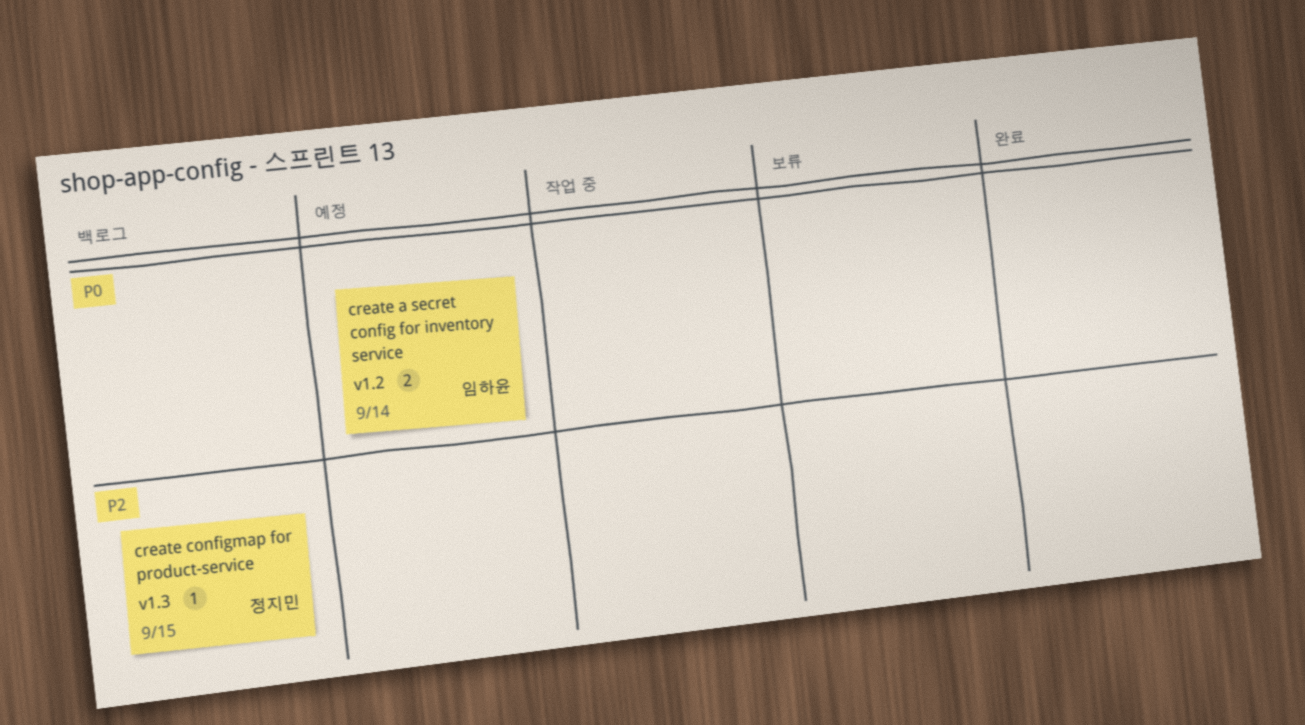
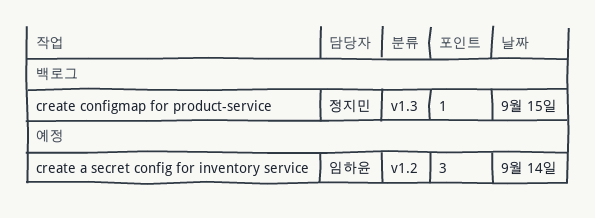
create a secret config for inventory service, estimate: 2 -> 3

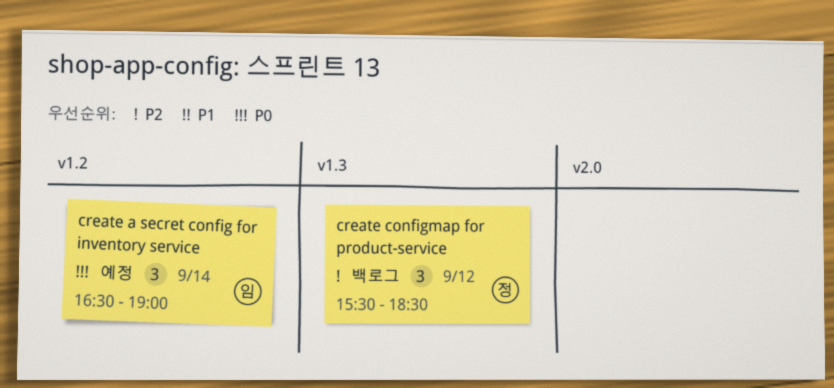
create configmap for product-service, estimate: 1 -> 3
create configmap for product-service, day: Sep 15 -> Sep 12

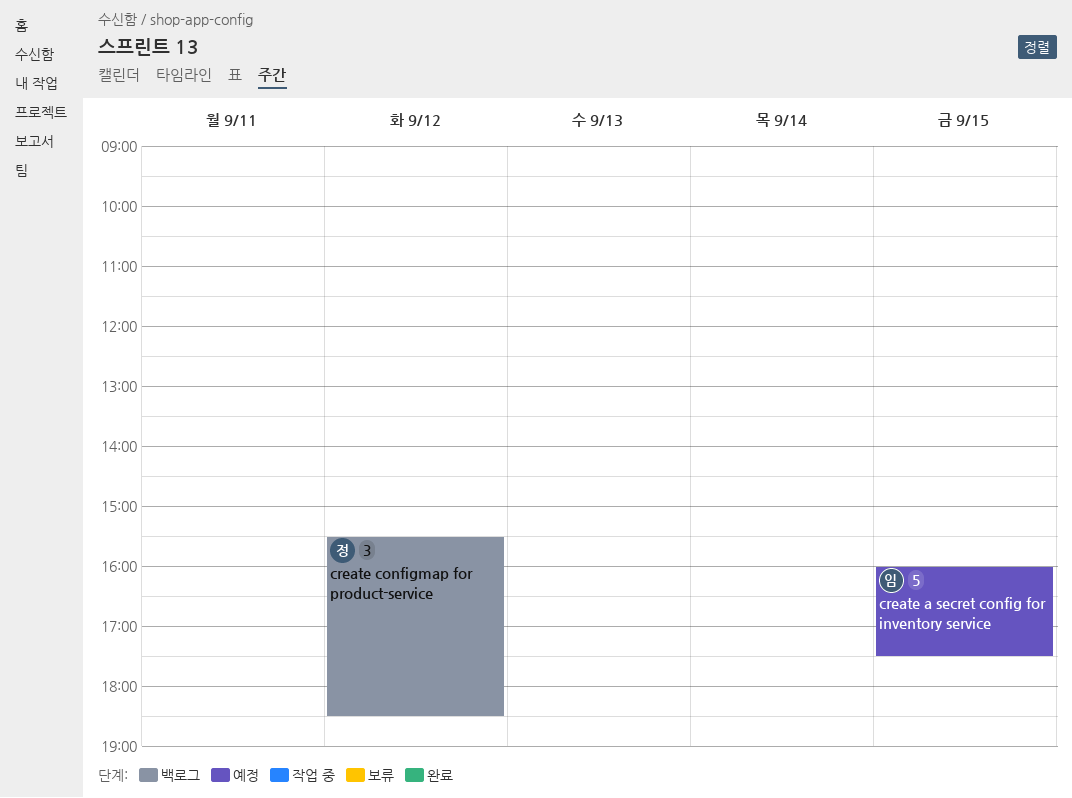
create a secret config for inventory service, estimate: 3 -> 5
create a secret config for inventory service, day: Sep 14 -> Sep 15
create a secret config for inventory service, begins: 16:30 -> 16:00
create a secret config for inventory service, ends: 19:00 -> 17:30

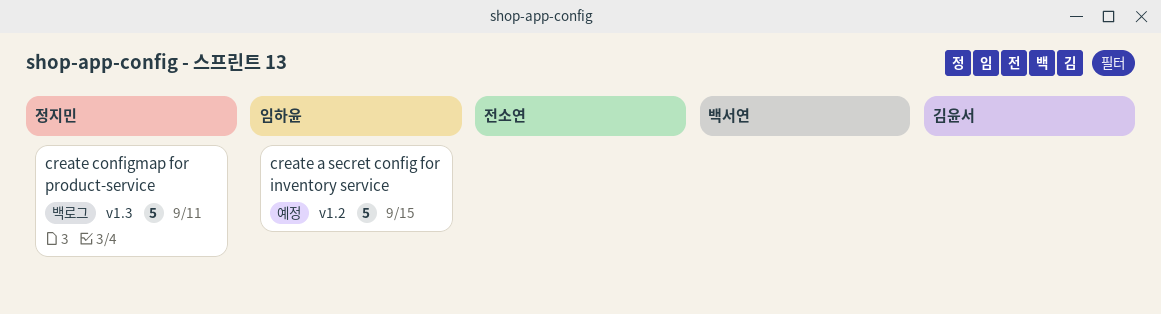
create configmap for product-service, estimate: 3 -> 5
create configmap for product-service, day: Sep 12 -> Sep 11

